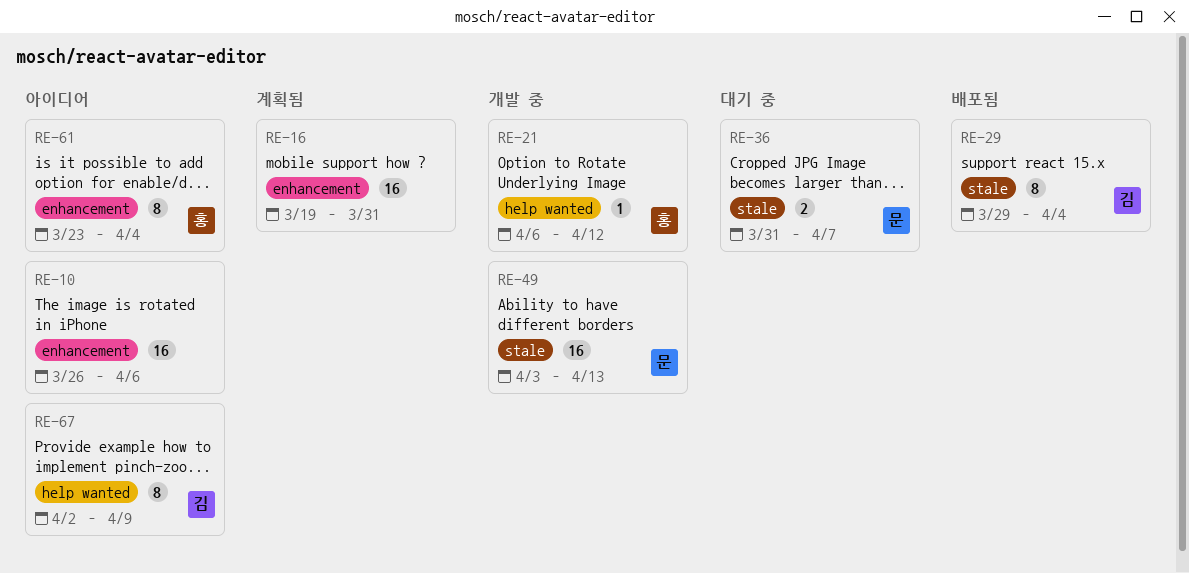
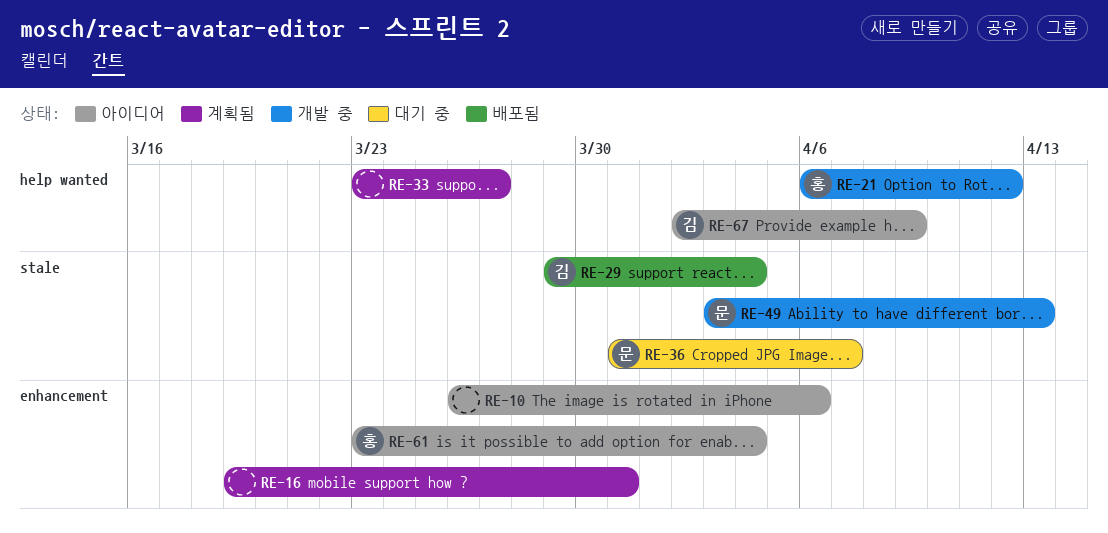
RE-33: none -> present

